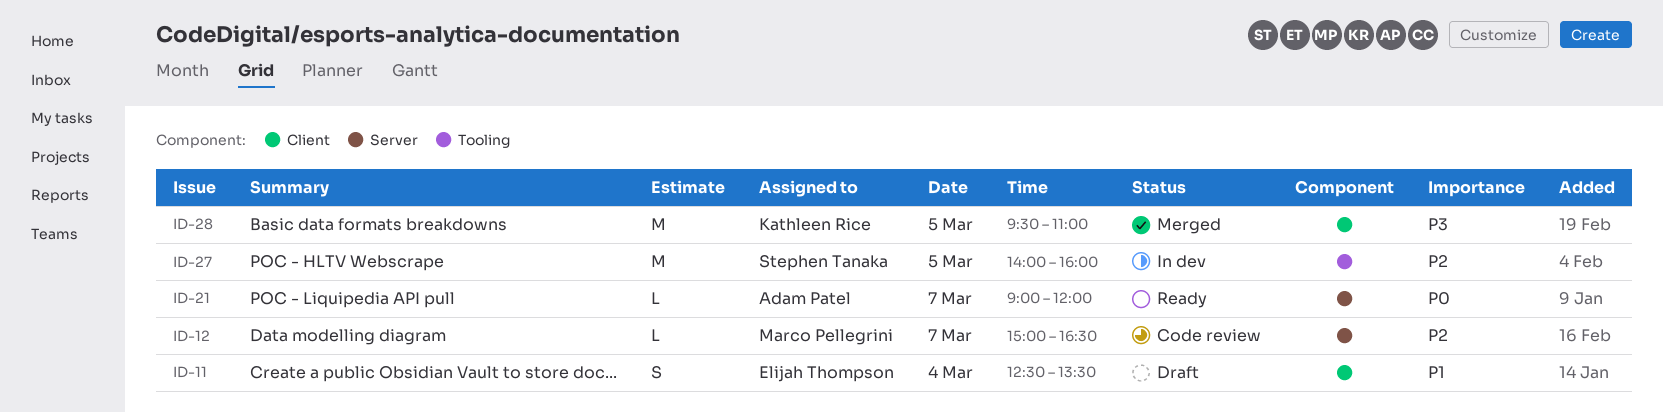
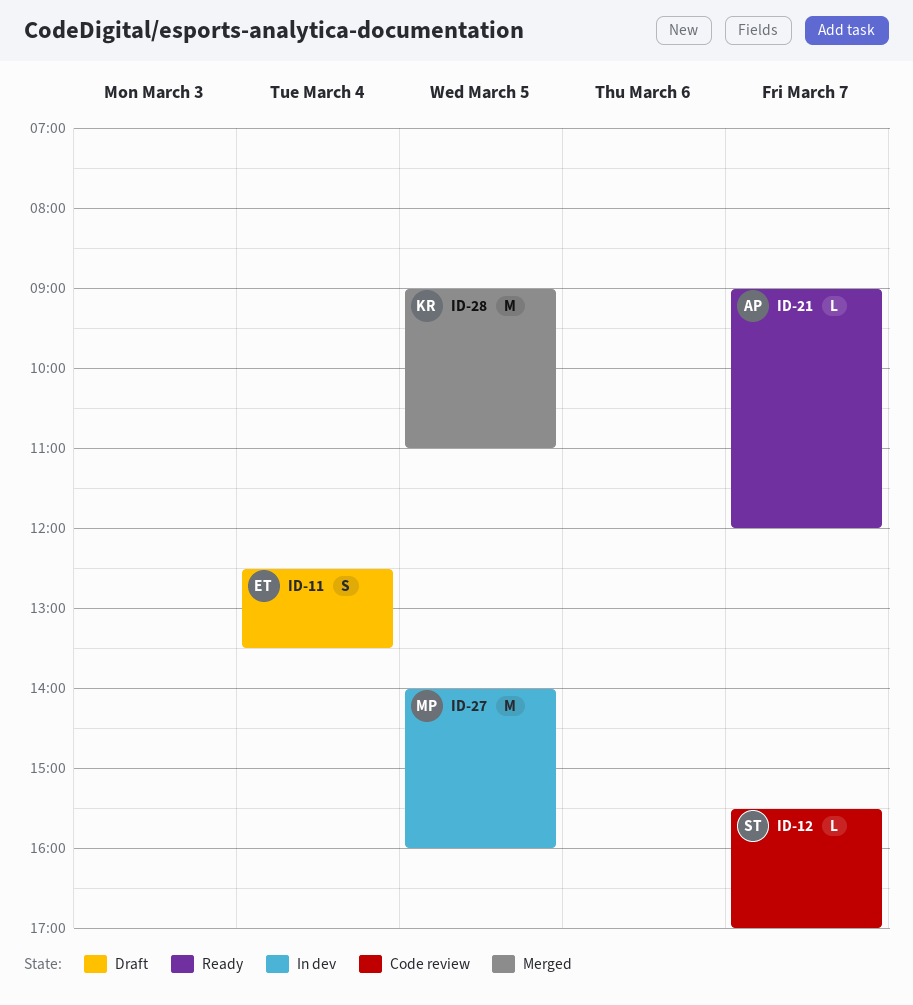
ID-12, owner: Marco Pellegrini -> Stephen Tanaka
ID-12, begins: 15:00 -> 15:30
ID-12, ends: 16:30 -> 17:00
ID-27, owner: Stephen Tanaka -> Marco Pellegrini
ID-28, begins: 09:30 -> 09:00

